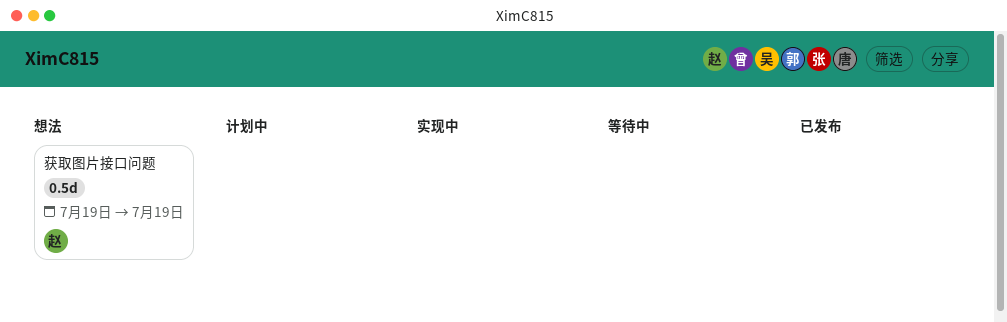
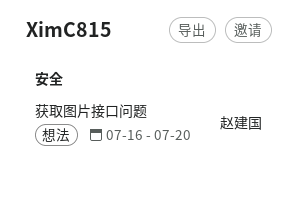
获取图片接口问题, start: Jul 19 -> Jul 16
获取图片接口问题, due: Jul 19 -> Jul 20

